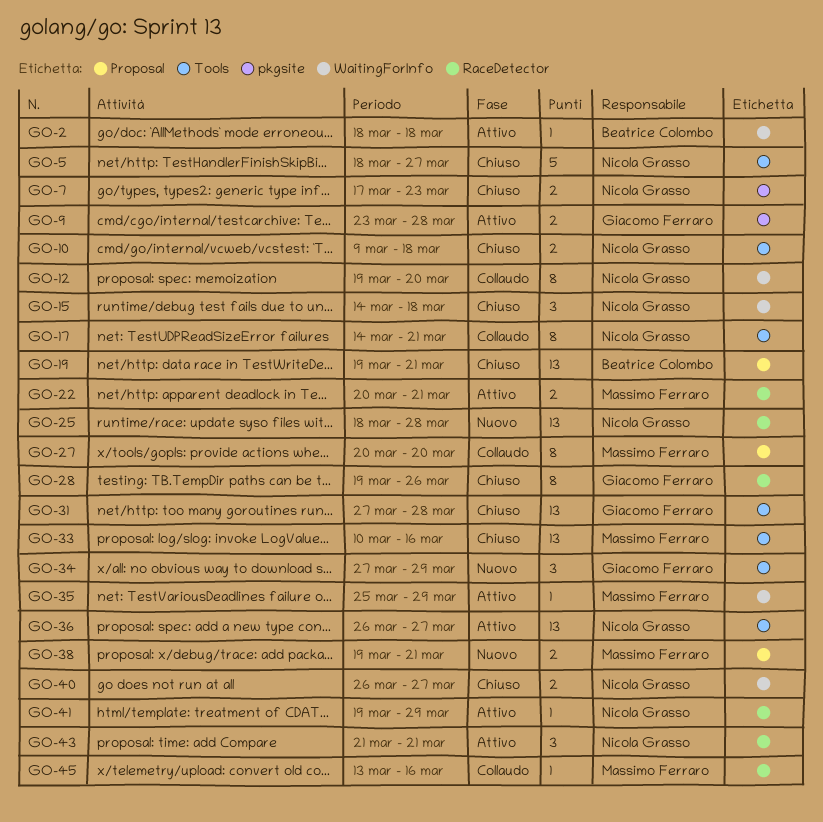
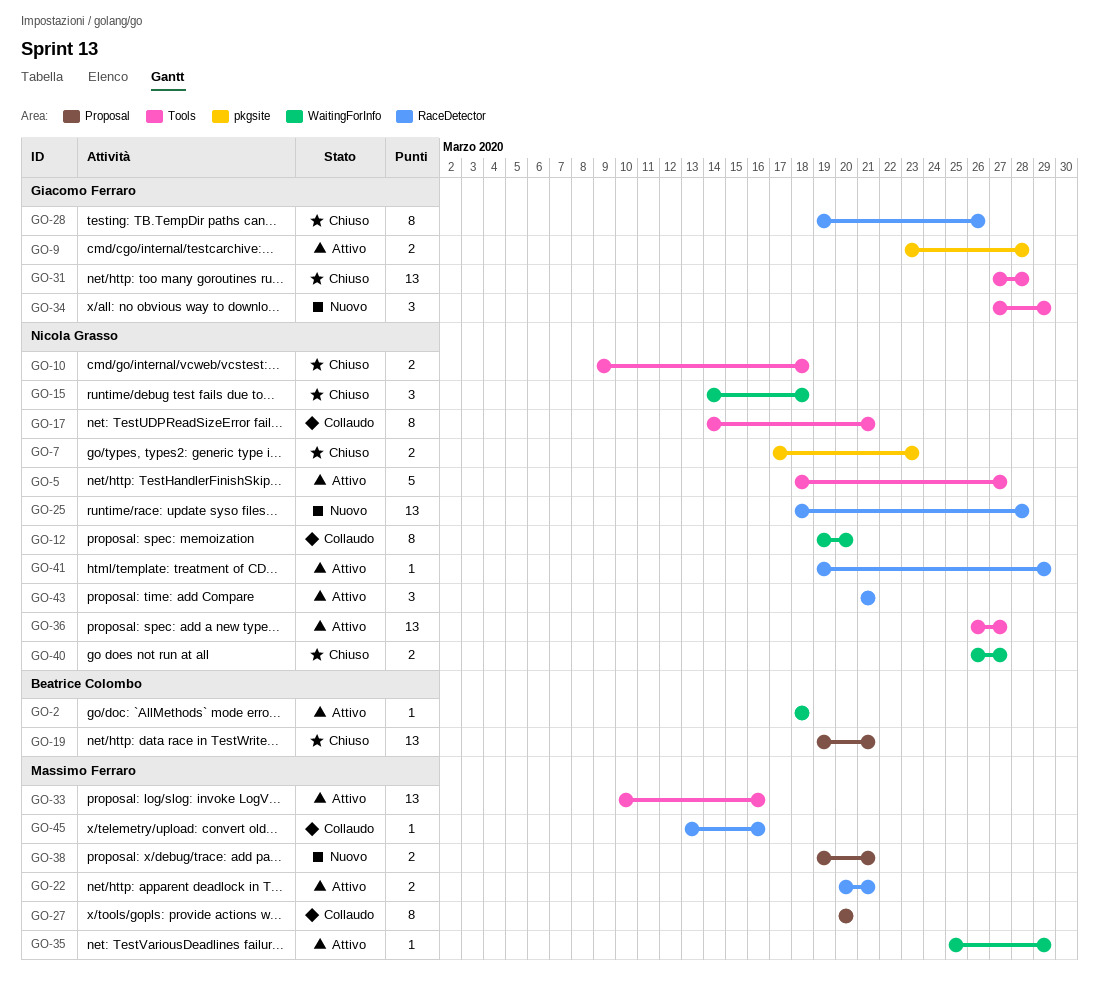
GO-5, status: Chiuso -> Attivo
GO-33, status: Chiuso -> Attivo

